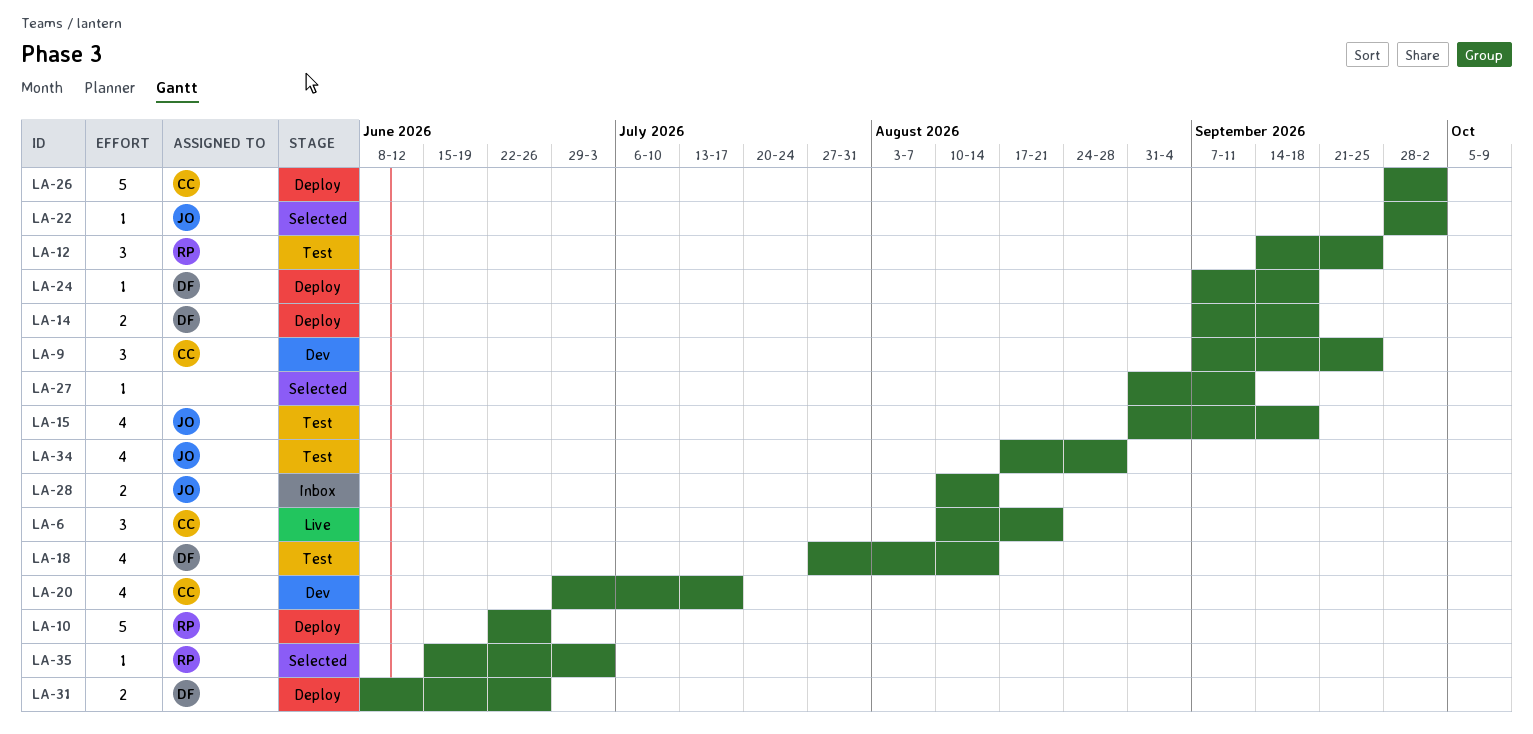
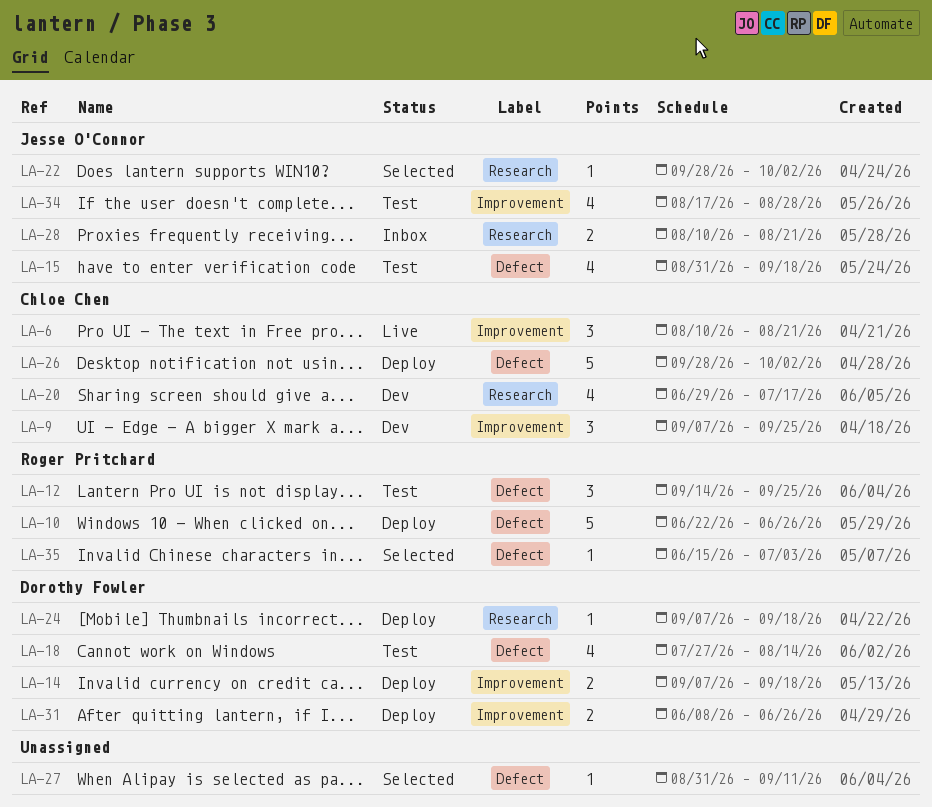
LA-28, due: Aug 14 -> Aug 21

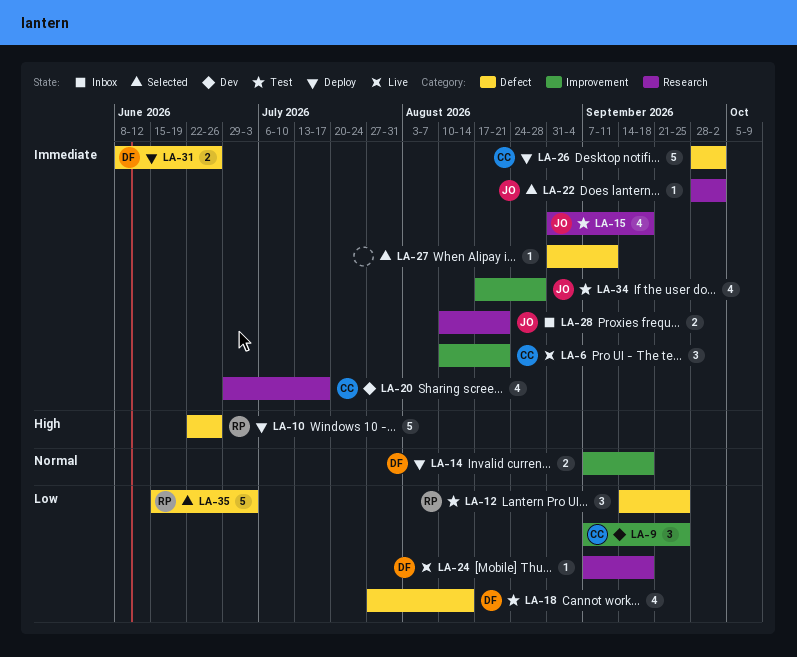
LA-15, label: Defect -> Research
LA-24, status: Deploy -> Live
LA-31, label: Improvement -> Defect
LA-35, estimate: 1 -> 5

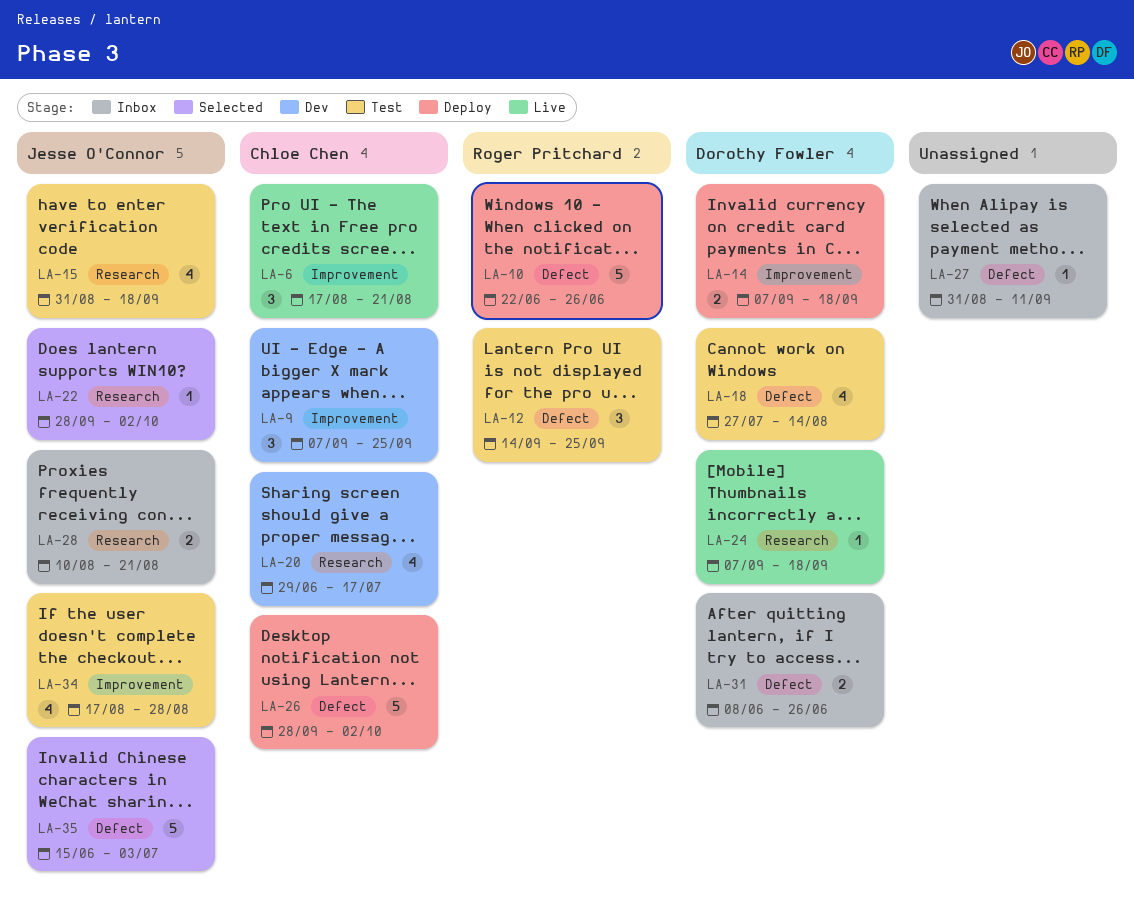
LA-6, start: Aug 10 -> Aug 17
LA-27, status: Selected -> Inbox
LA-31, status: Deploy -> Inbox
LA-35, owner: Roger Pritchard -> Jesse O'Connor

